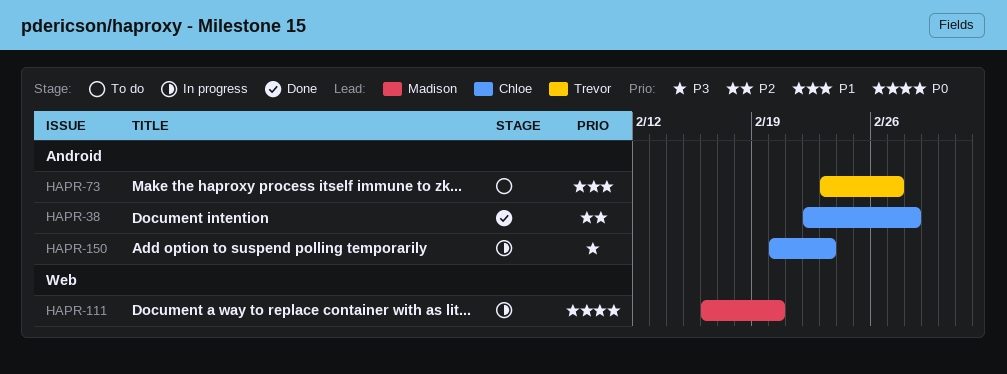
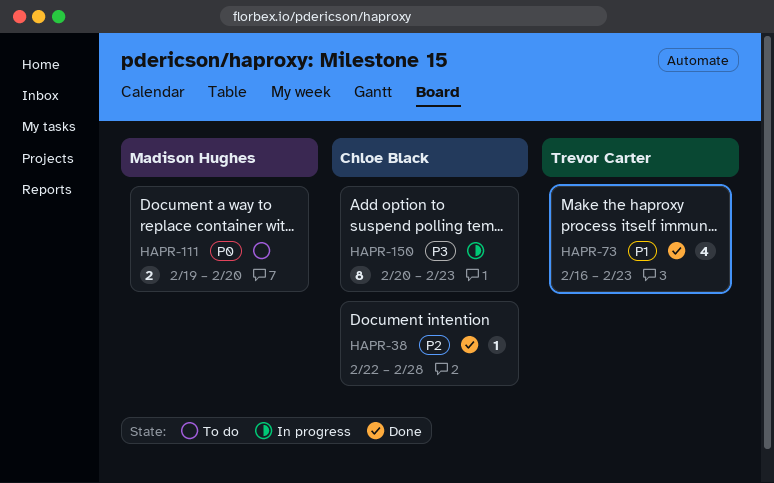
HAPR-73, status: To do -> Done
HAPR-73, start: Feb 23 -> Feb 16
HAPR-73, due: Feb 27 -> Feb 23
HAPR-111, status: In progress -> To do
HAPR-111, start: Feb 16 -> Feb 19

